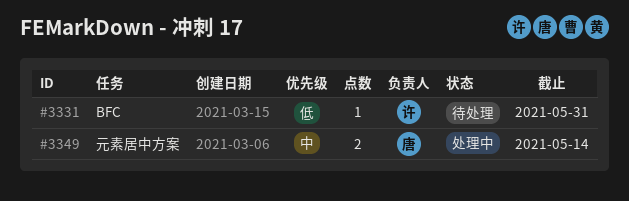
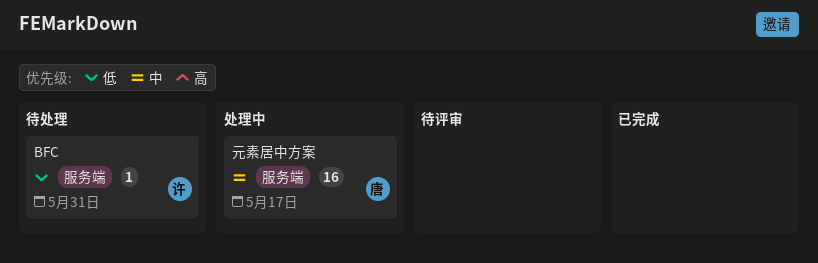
元素居中方案, estimate: 2 -> 16
元素居中方案, due: May 14 -> May 17

